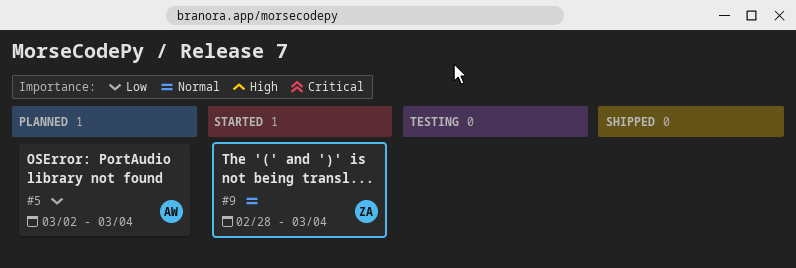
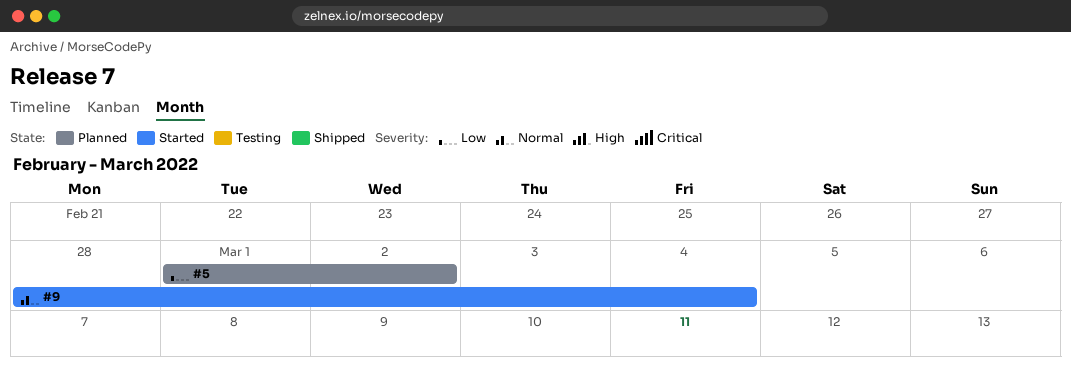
#5, start: Mar 2 -> Mar 1
#5, due: Mar 4 -> Mar 2

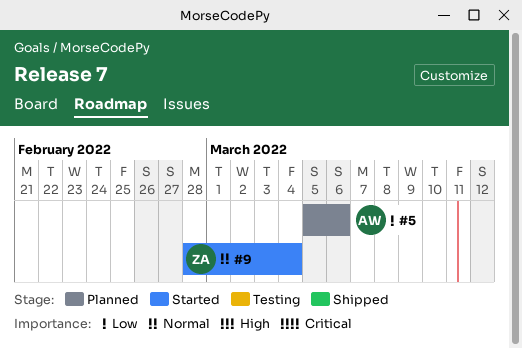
#5, start: Mar 1 -> Mar 5
#5, due: Mar 2 -> Mar 6

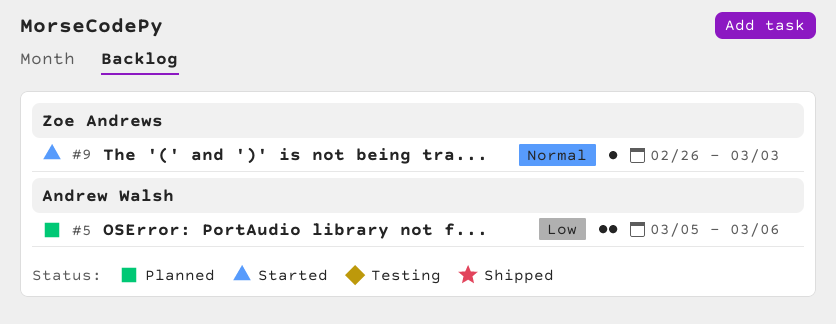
#9, start: Feb 28 -> Feb 26
#9, due: Mar 4 -> Mar 3

